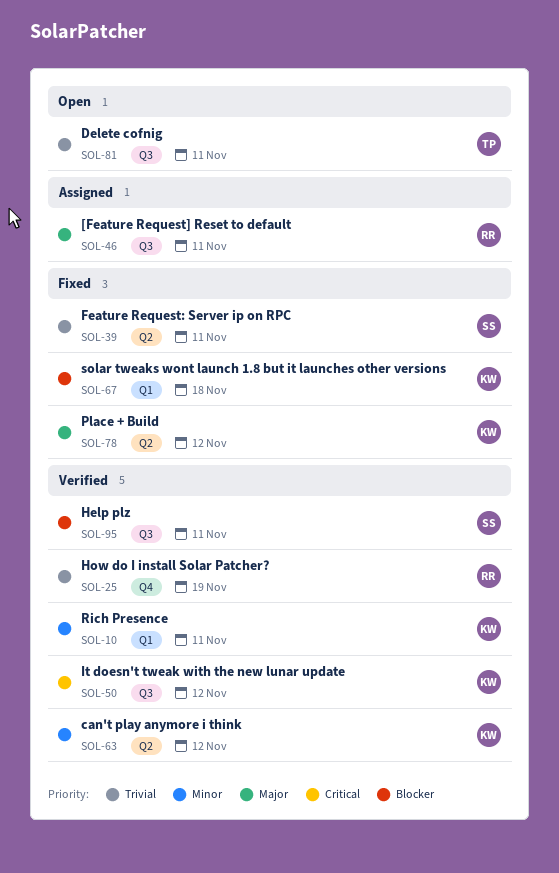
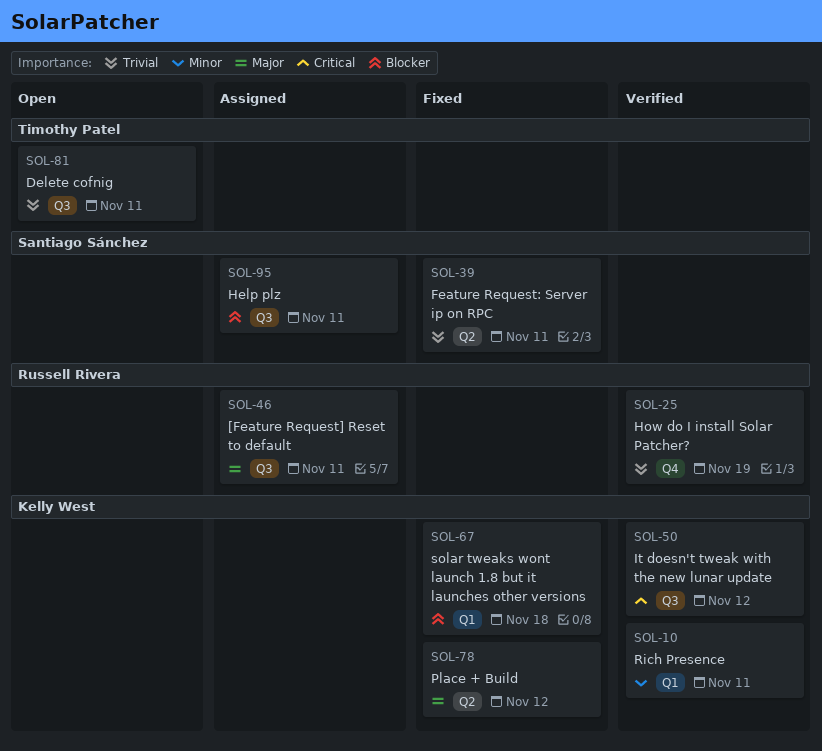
SOL-63: present -> none
SOL-95, status: Verified -> Assigned

